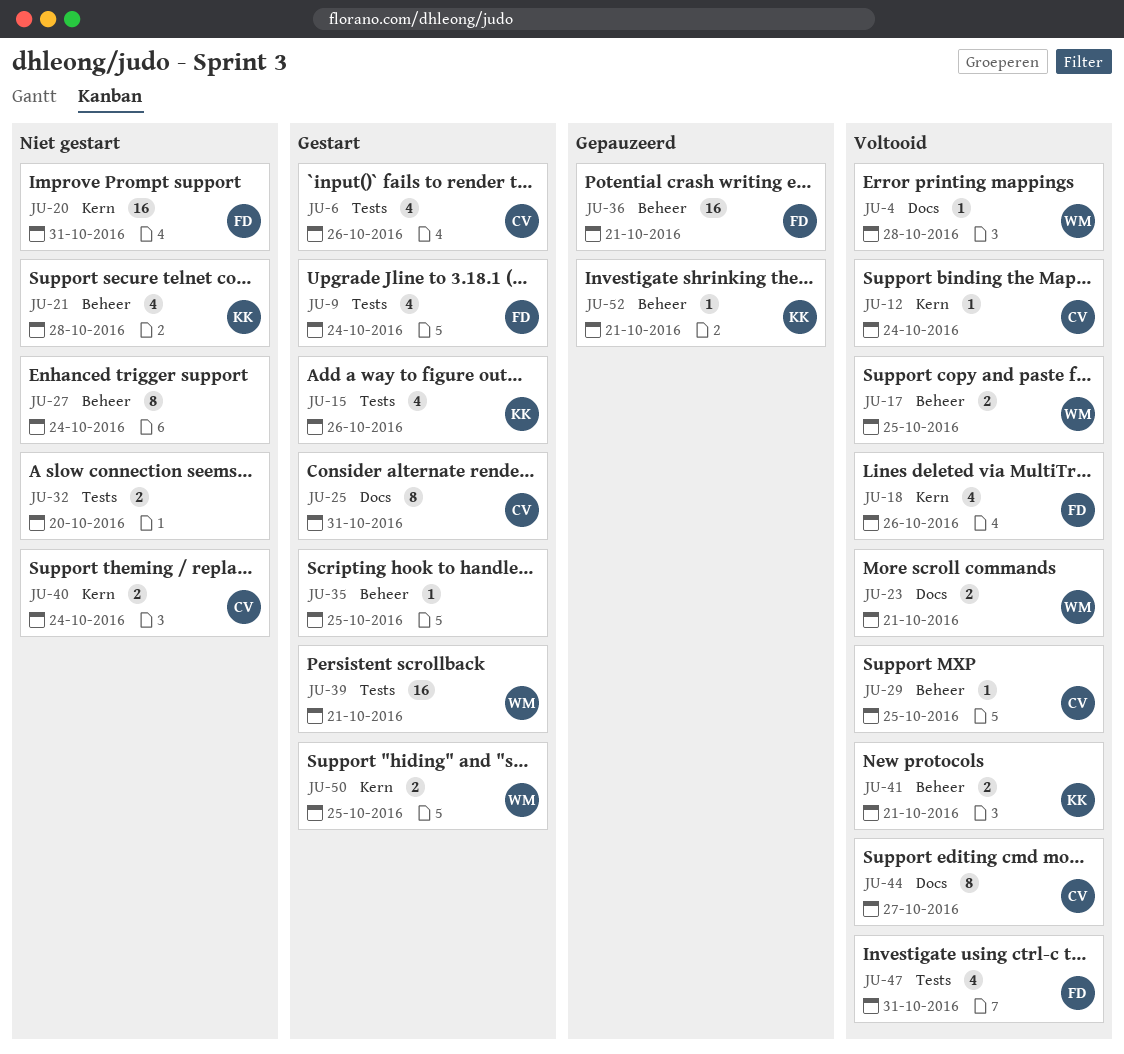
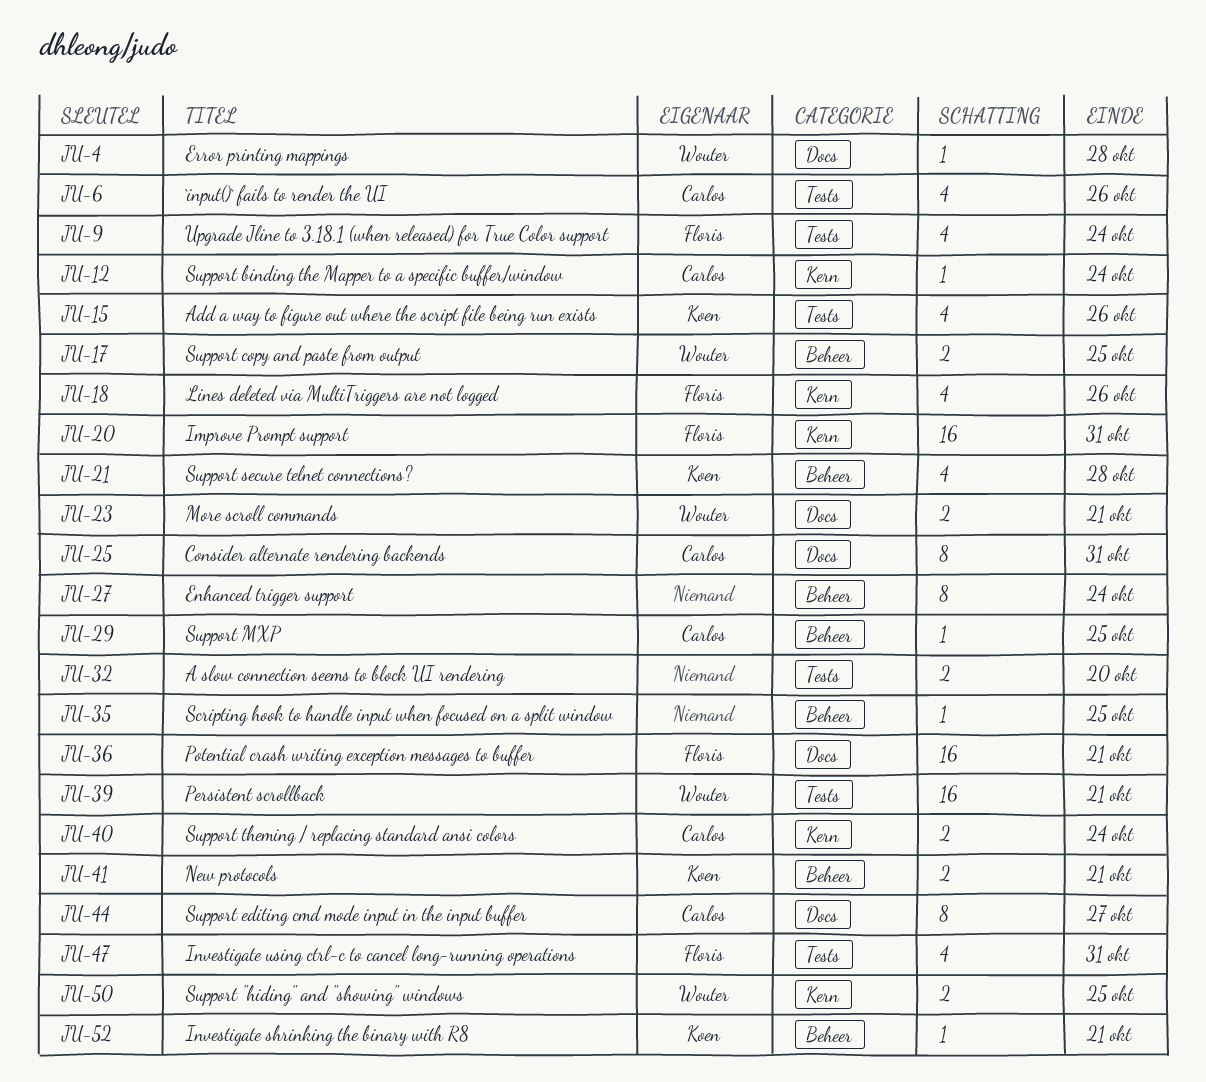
JU-36, label: Beheer -> Docs

